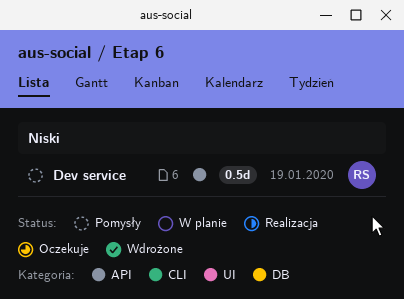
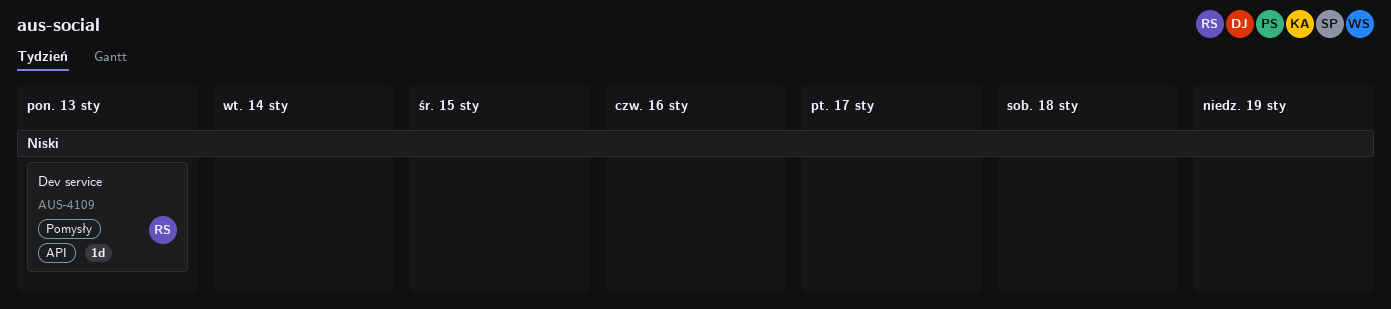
Dev service, estimate: 0.5d -> 1d
Dev service, due: Jan 19 -> Jan 13

